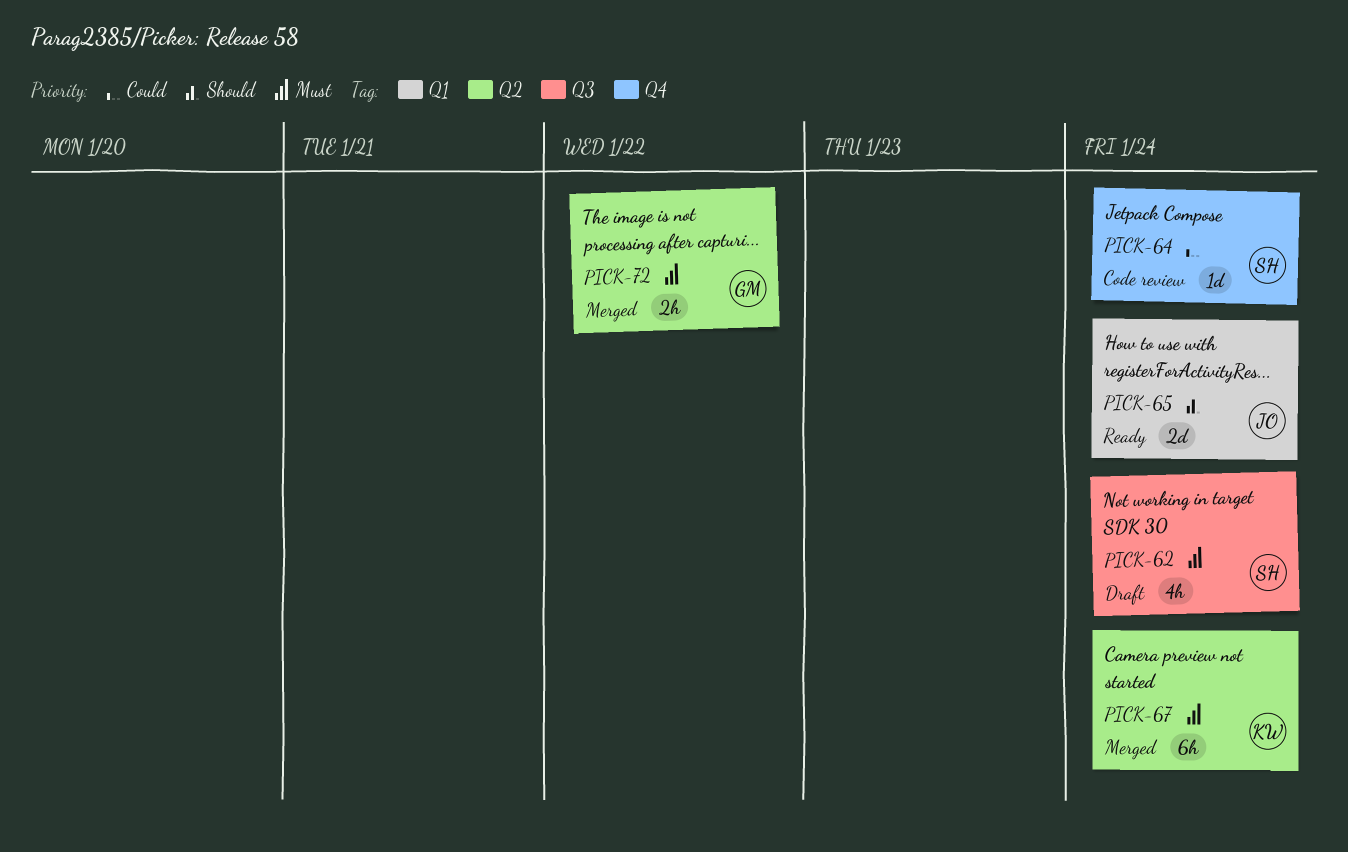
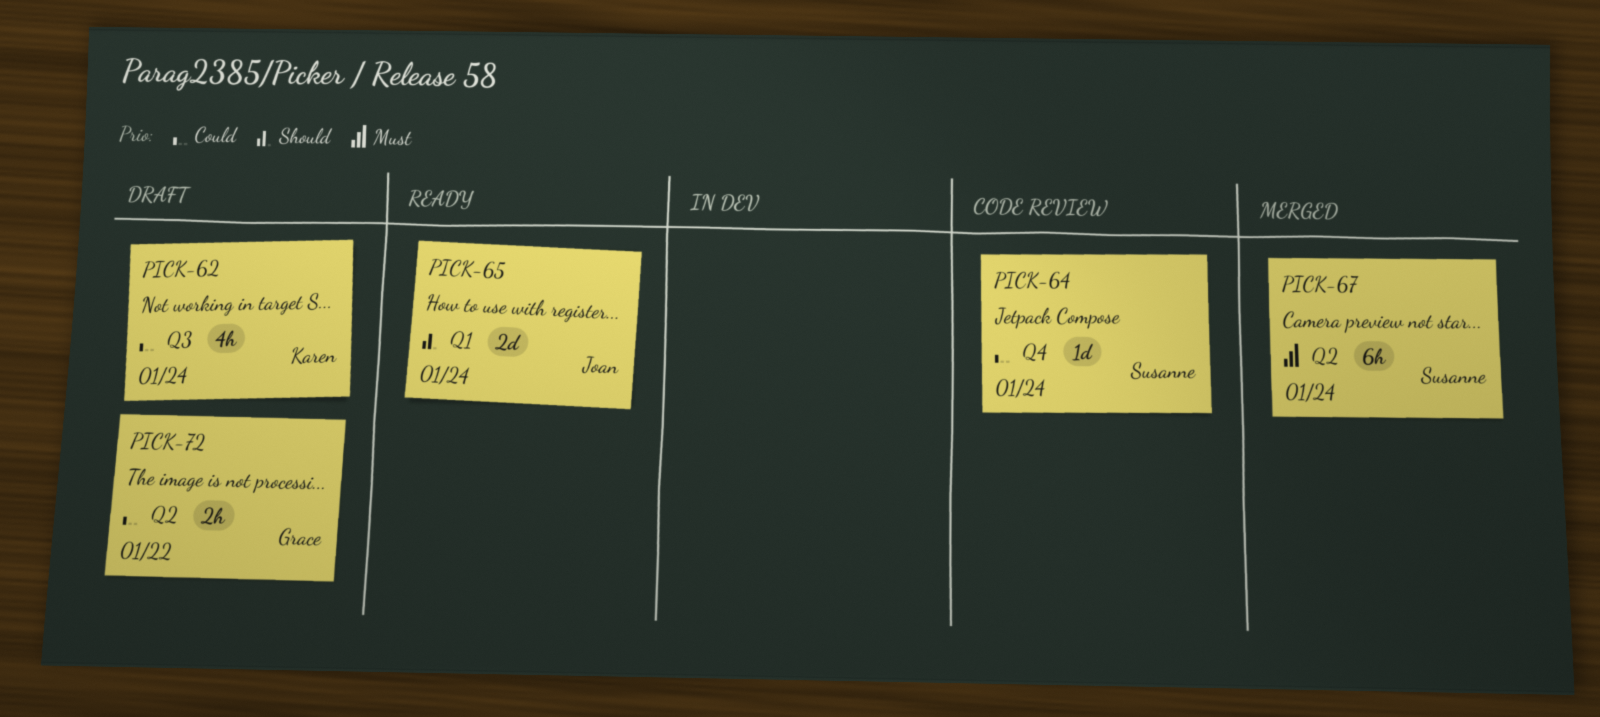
PICK-62, owner: Susanne -> Karen
PICK-62, priority: Must -> Could
PICK-67, owner: Karen -> Susanne
PICK-72, status: Merged -> Draft
PICK-72, priority: Must -> Could

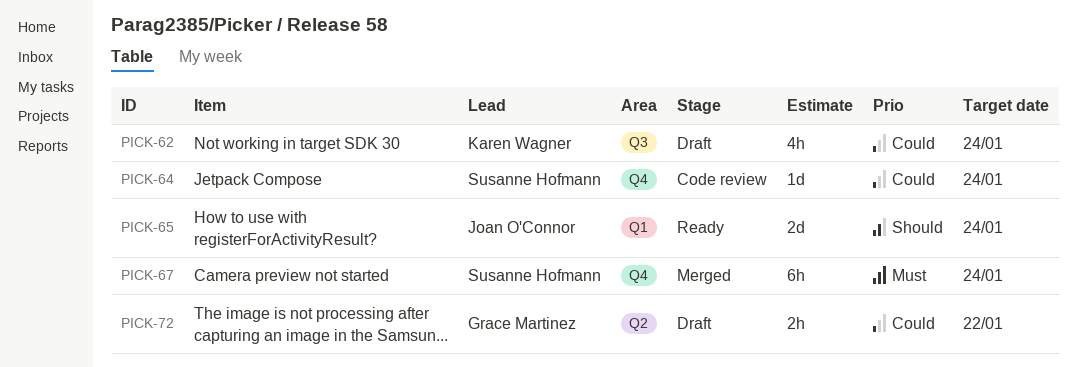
PICK-67, label: Q2 -> Q4

